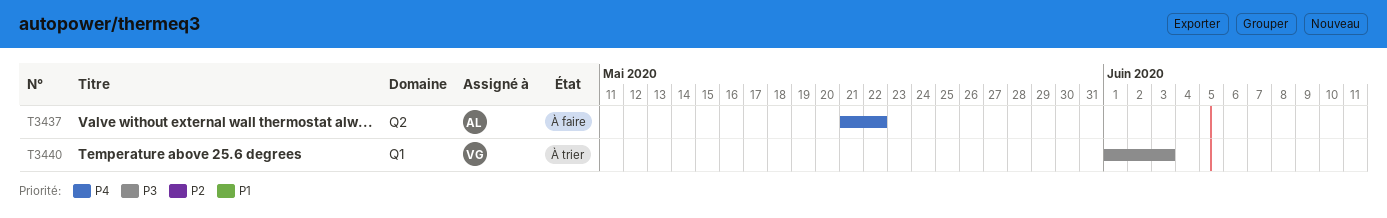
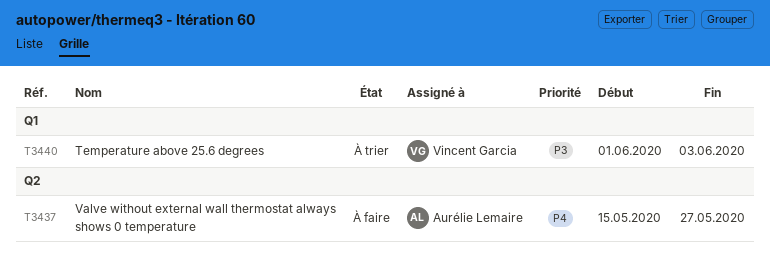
T3437, start: May 21 -> May 15
T3437, due: May 22 -> May 27

